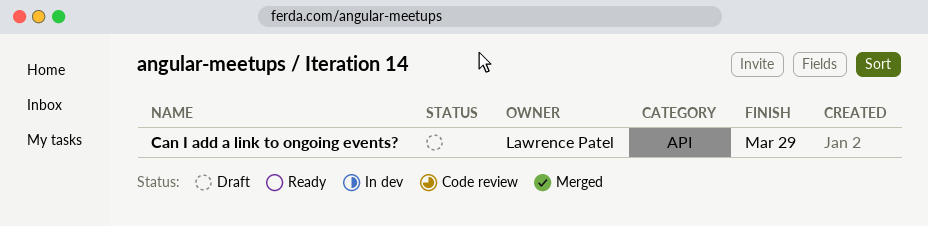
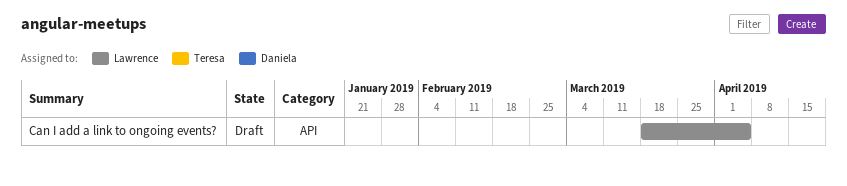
Can I add a link to ongoing events?, due: Mar 29 -> Apr 5

